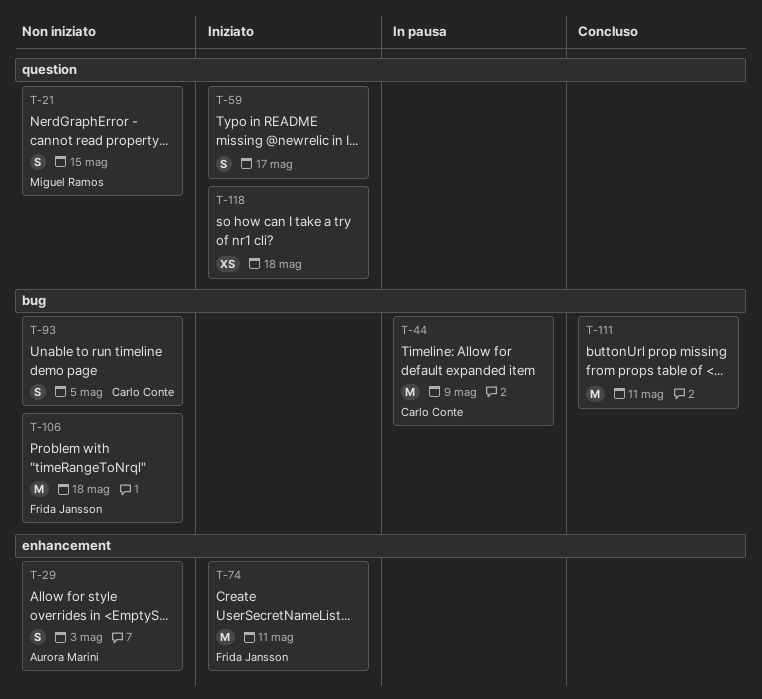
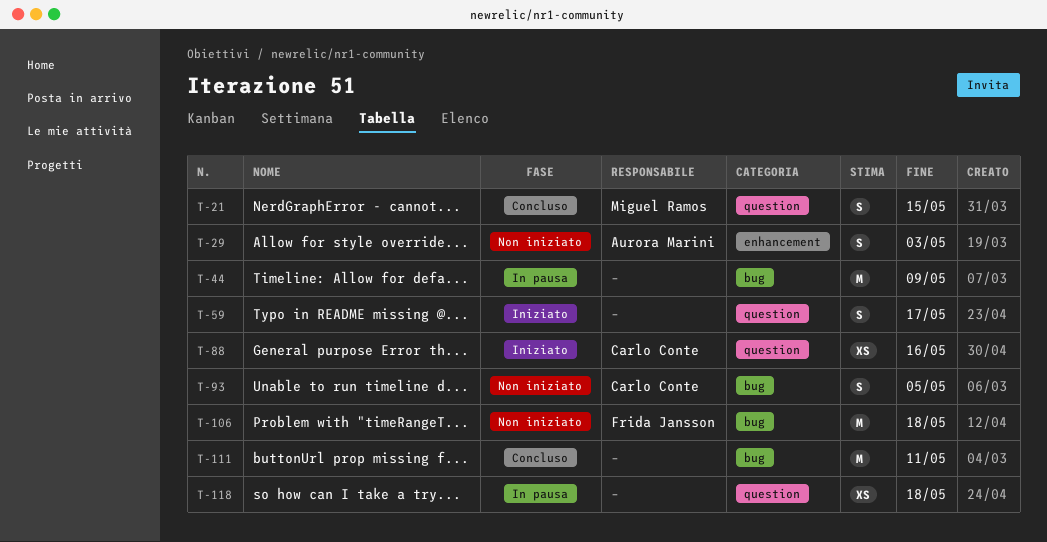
T-21, status: Non iniziato -> Concluso
T-44, owner: Carlo Conte -> none
T-74: present -> none
T-88: none -> present
T-118, status: Iniziato -> In pausa

